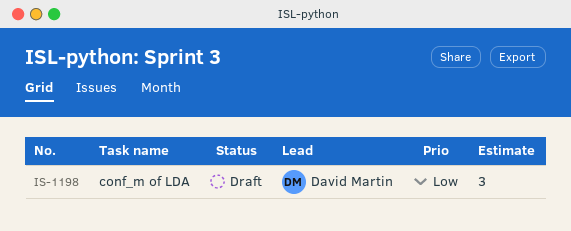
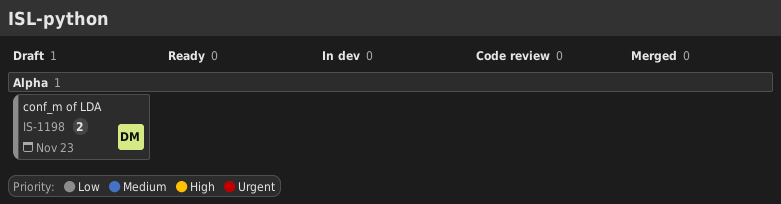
IS-1198, estimate: 3 -> 2

